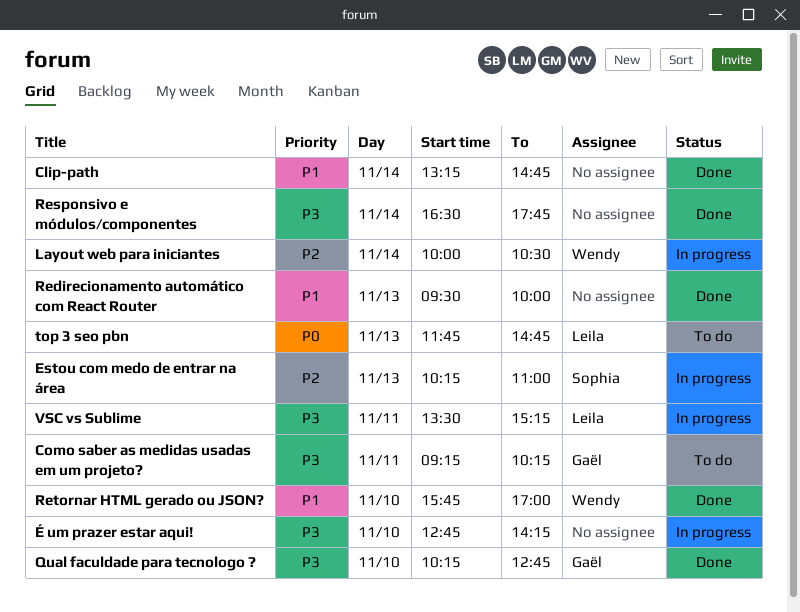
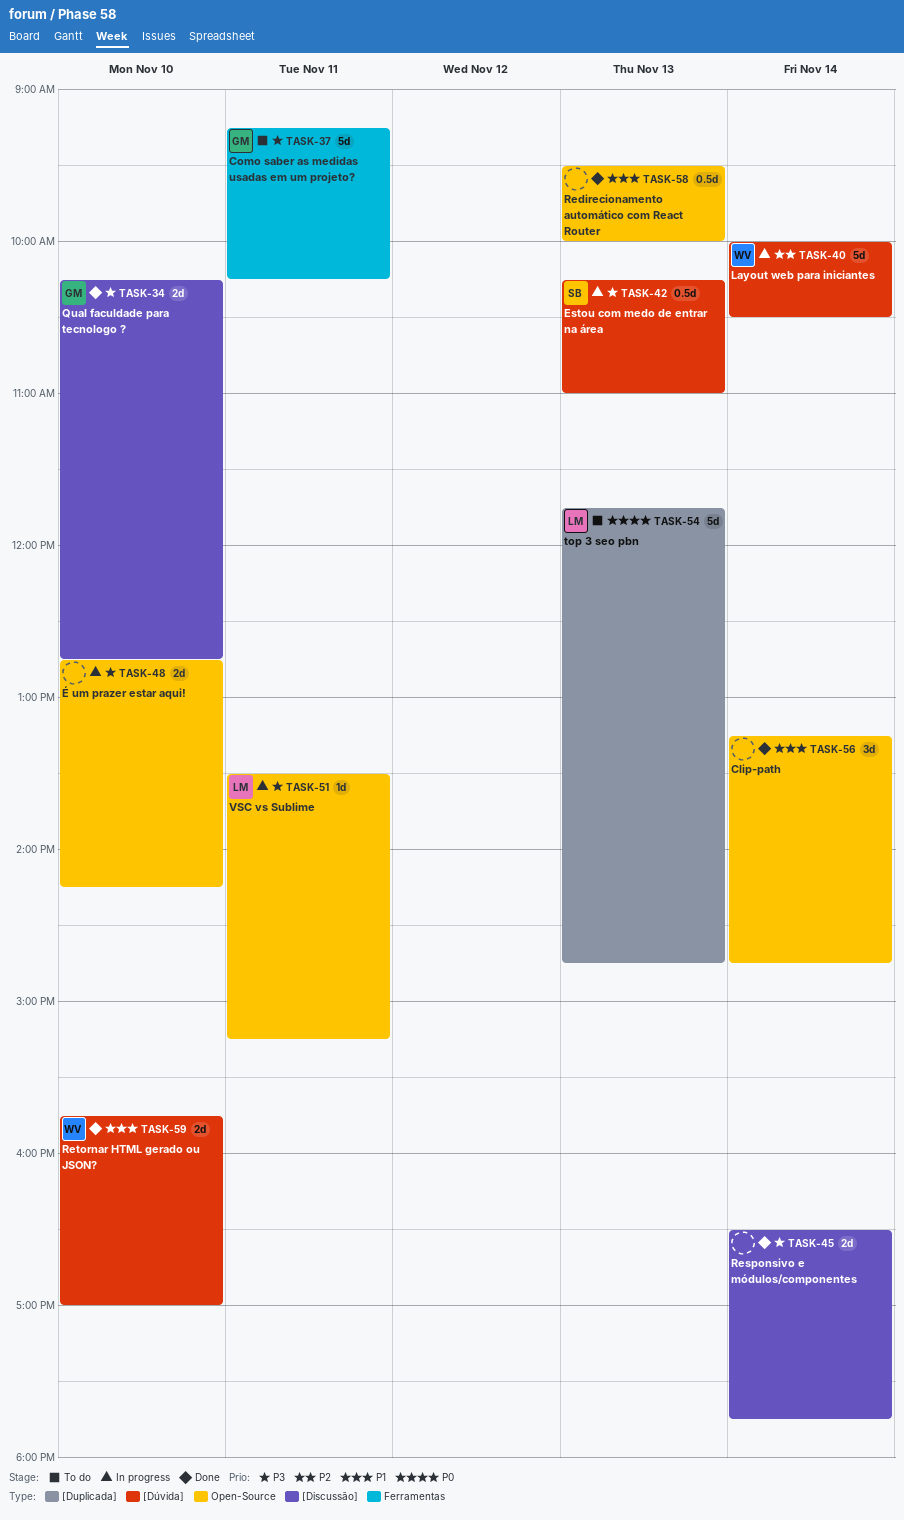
Estou com medo de entrar na área, priority: P2 -> P3

